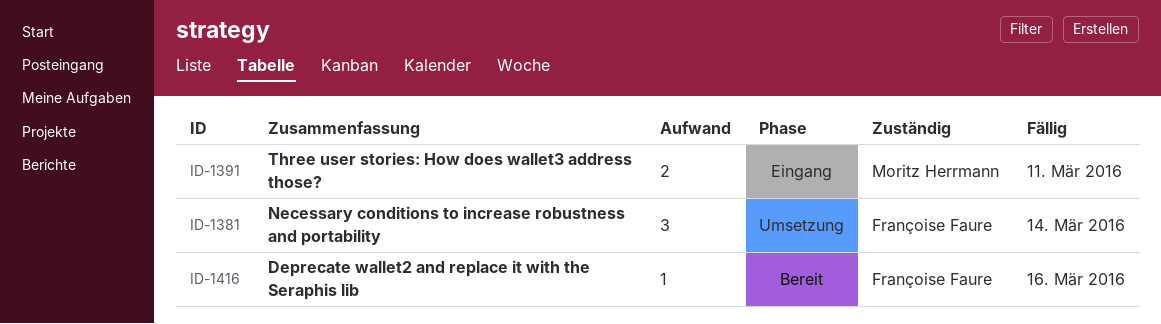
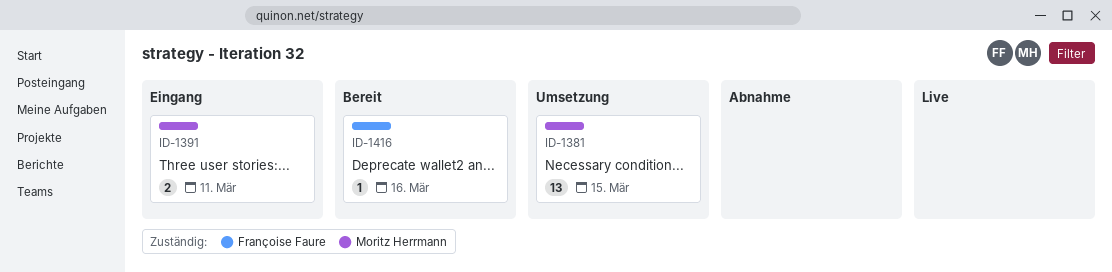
ID-1381, owner: Françoise Faure -> Moritz Herrmann
ID-1381, estimate: 3 -> 13
ID-1381, due: Mar 14 -> Mar 15

